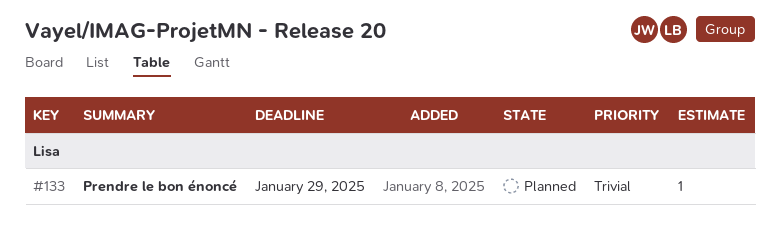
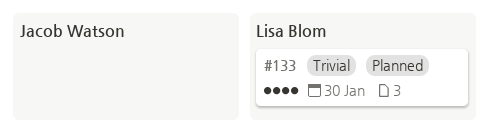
#133, estimate: 1 -> 4
#133, due: Jan 29 -> Jan 30

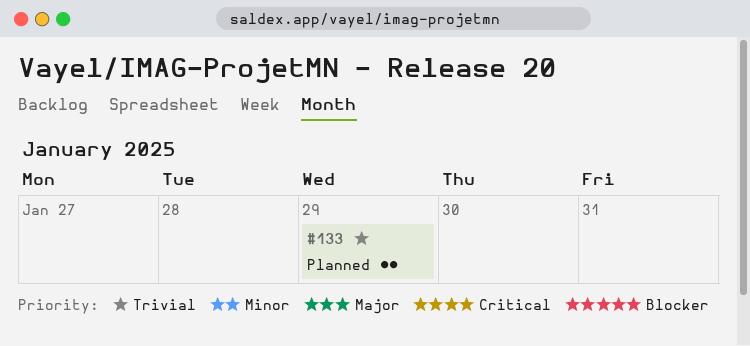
#133, estimate: 4 -> 2
#133, due: Jan 30 -> Jan 29

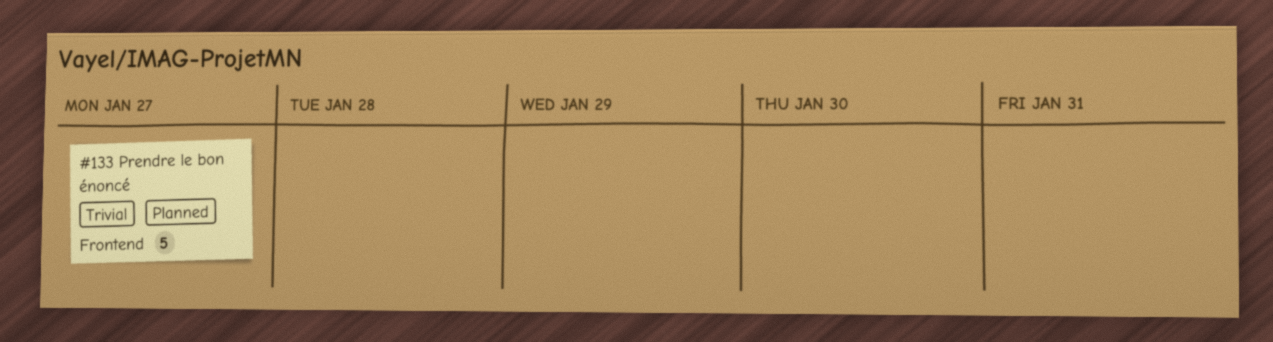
#133, estimate: 2 -> 5
#133, due: Jan 29 -> Jan 27

